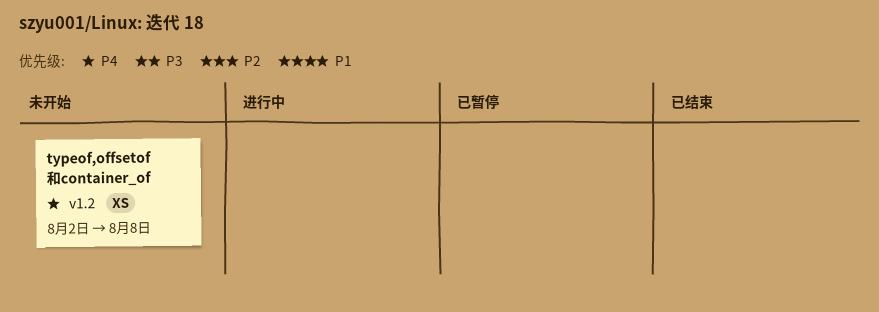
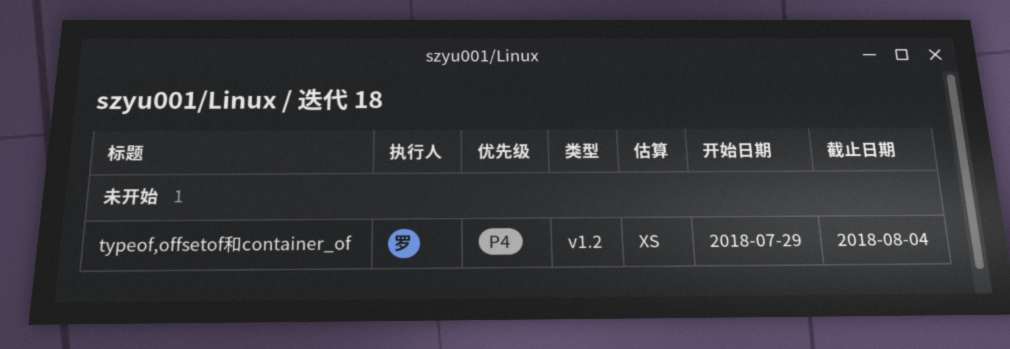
typeof,offsetof和container_of, start: Aug 2 -> Jul 29
typeof,offsetof和container_of, due: Aug 8 -> Aug 4

